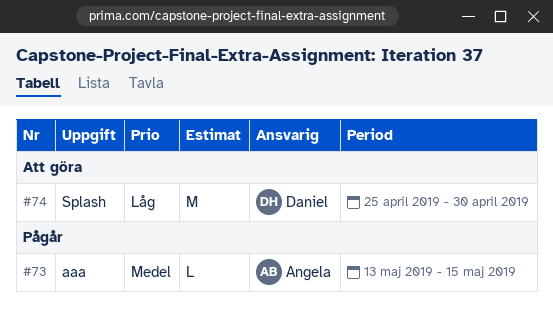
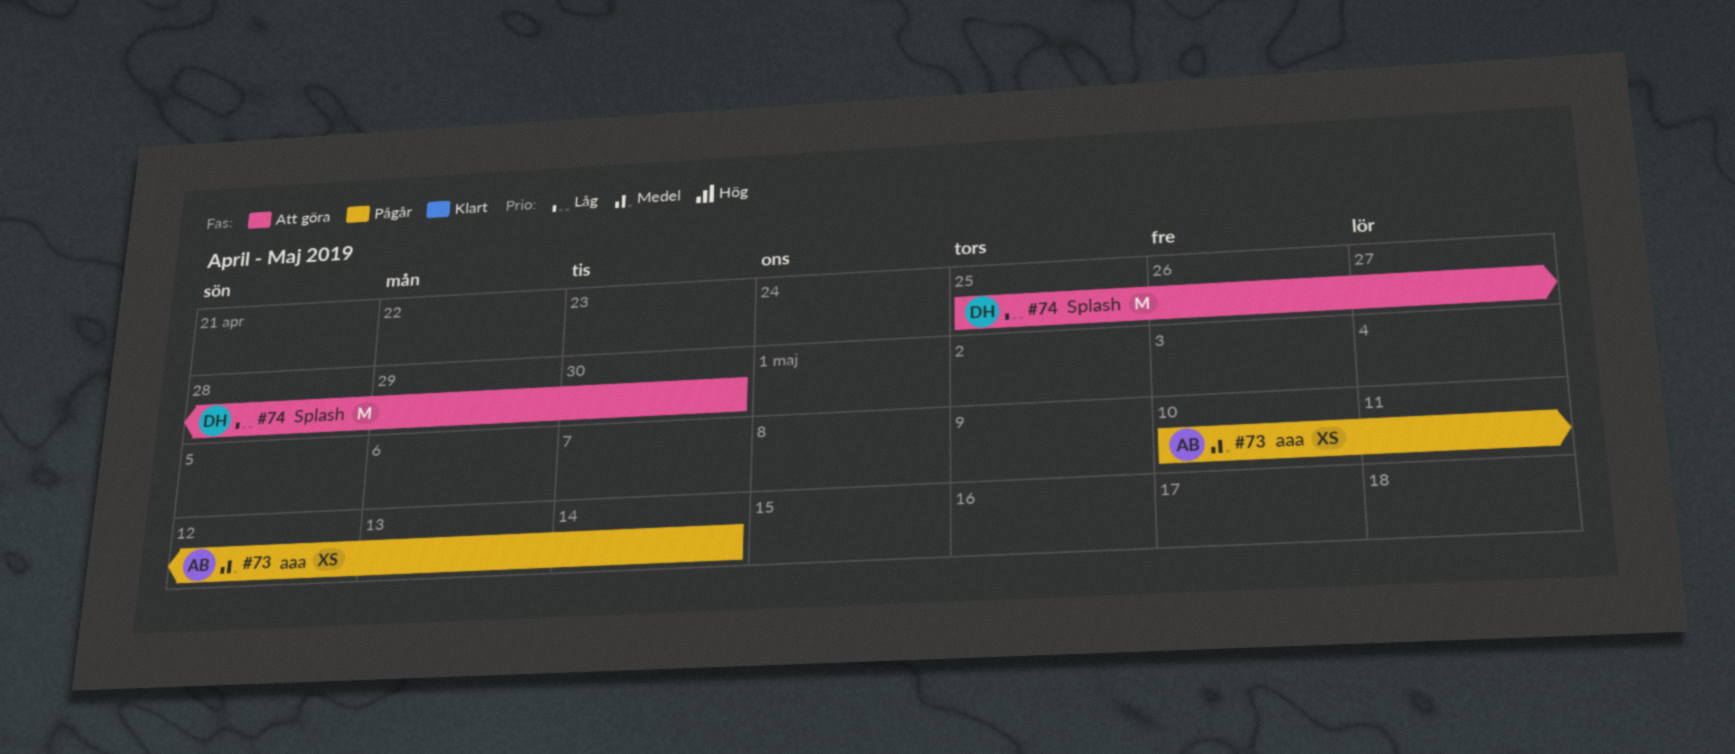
#73, estimate: L -> XS
#73, start: May 13 -> May 10
#73, due: May 15 -> May 14

